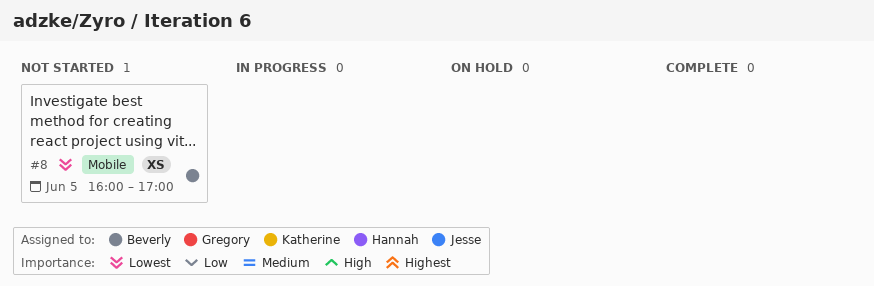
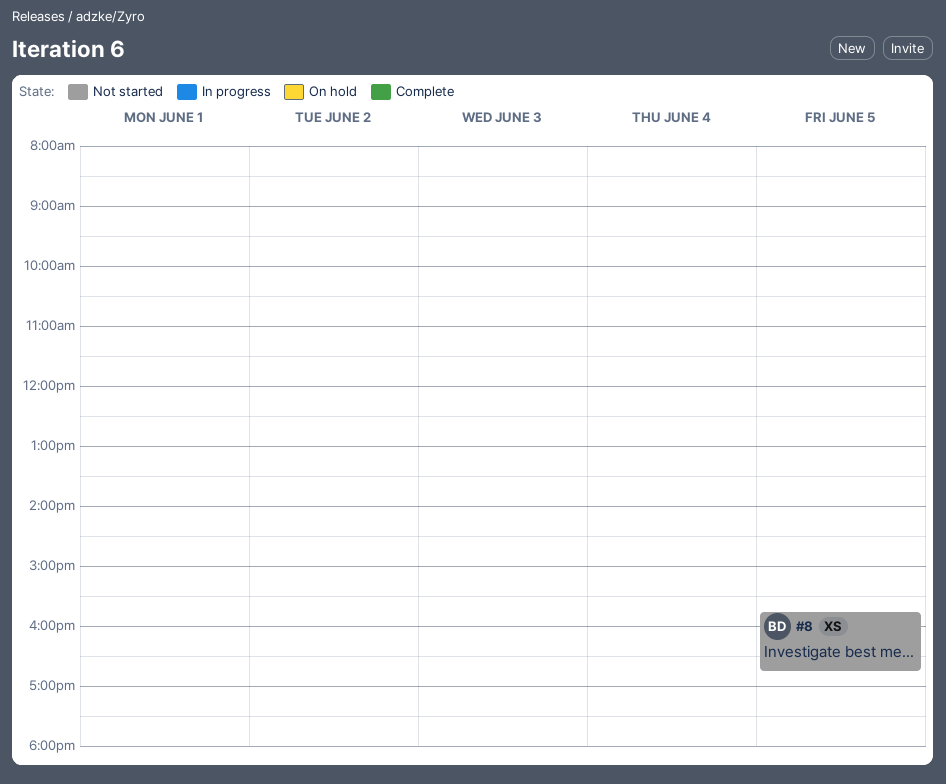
#8, begins: 16:00 -> 15:45
#8, ends: 17:00 -> 16:45

